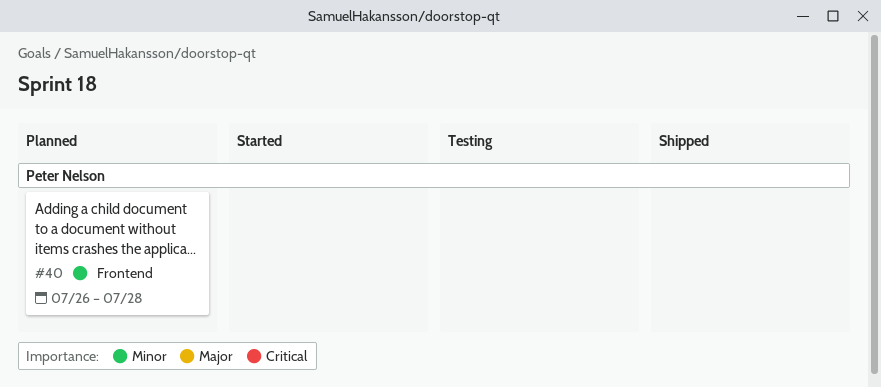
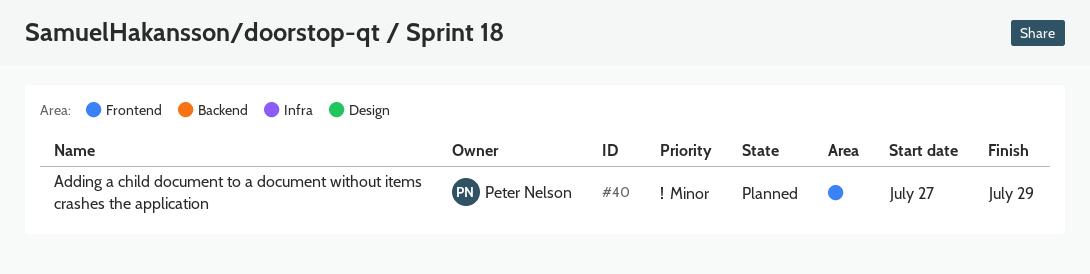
#40, start: Jul 26 -> Jul 27
#40, due: Jul 28 -> Jul 29

